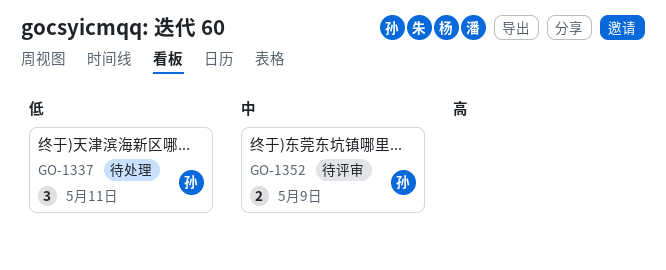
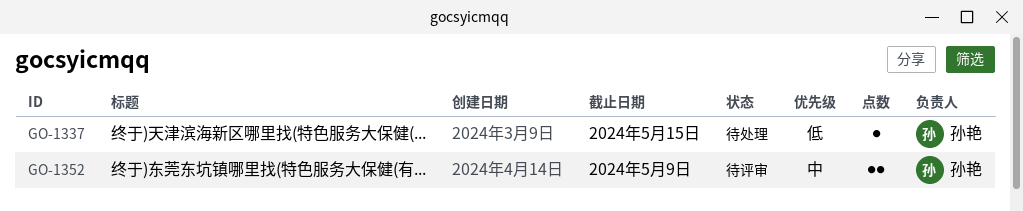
GO-1337, estimate: 3 -> 1
GO-1337, due: May 11 -> May 15

